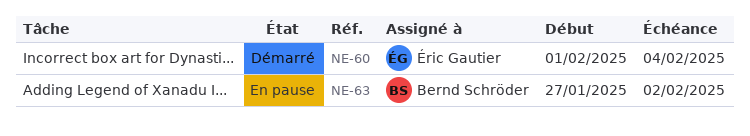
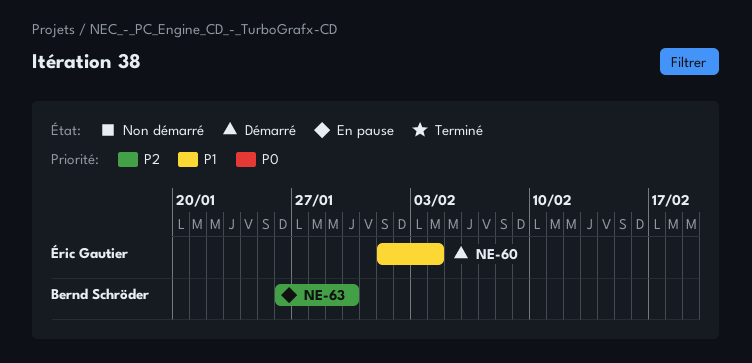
NE-63, start: Jan 27 -> Jan 26
NE-63, due: Feb 2 -> Jan 30

